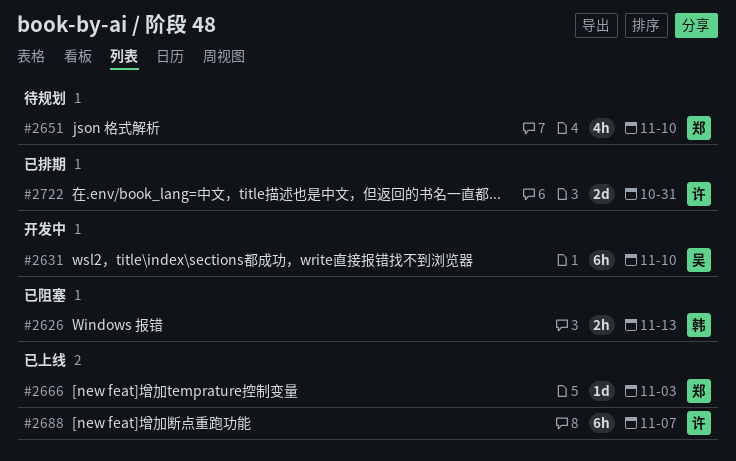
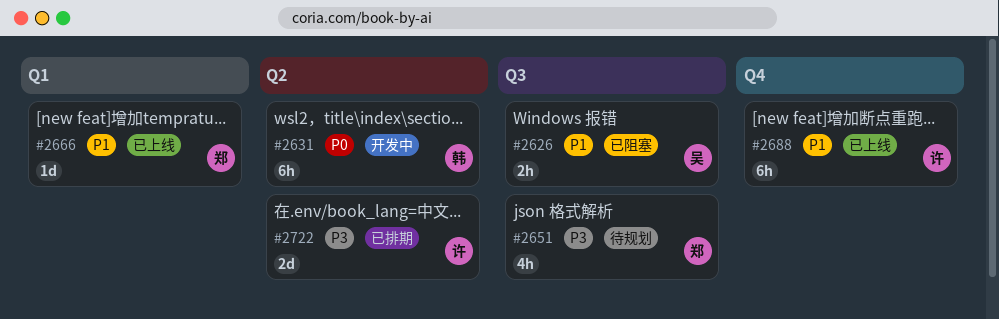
#2626, owner: 韩 -> 吴
#2631, owner: 吴 -> 韩

